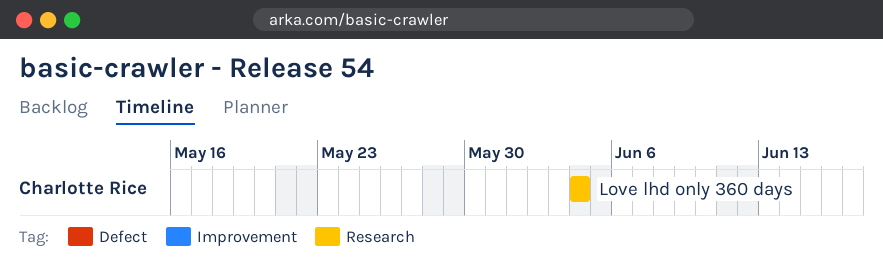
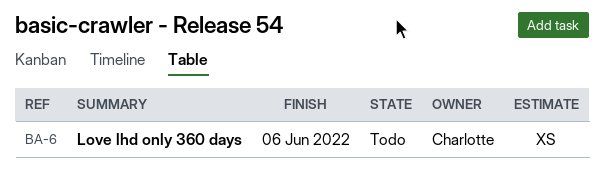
Love lhd only 360 days, due: Jun 4 -> Jun 6

